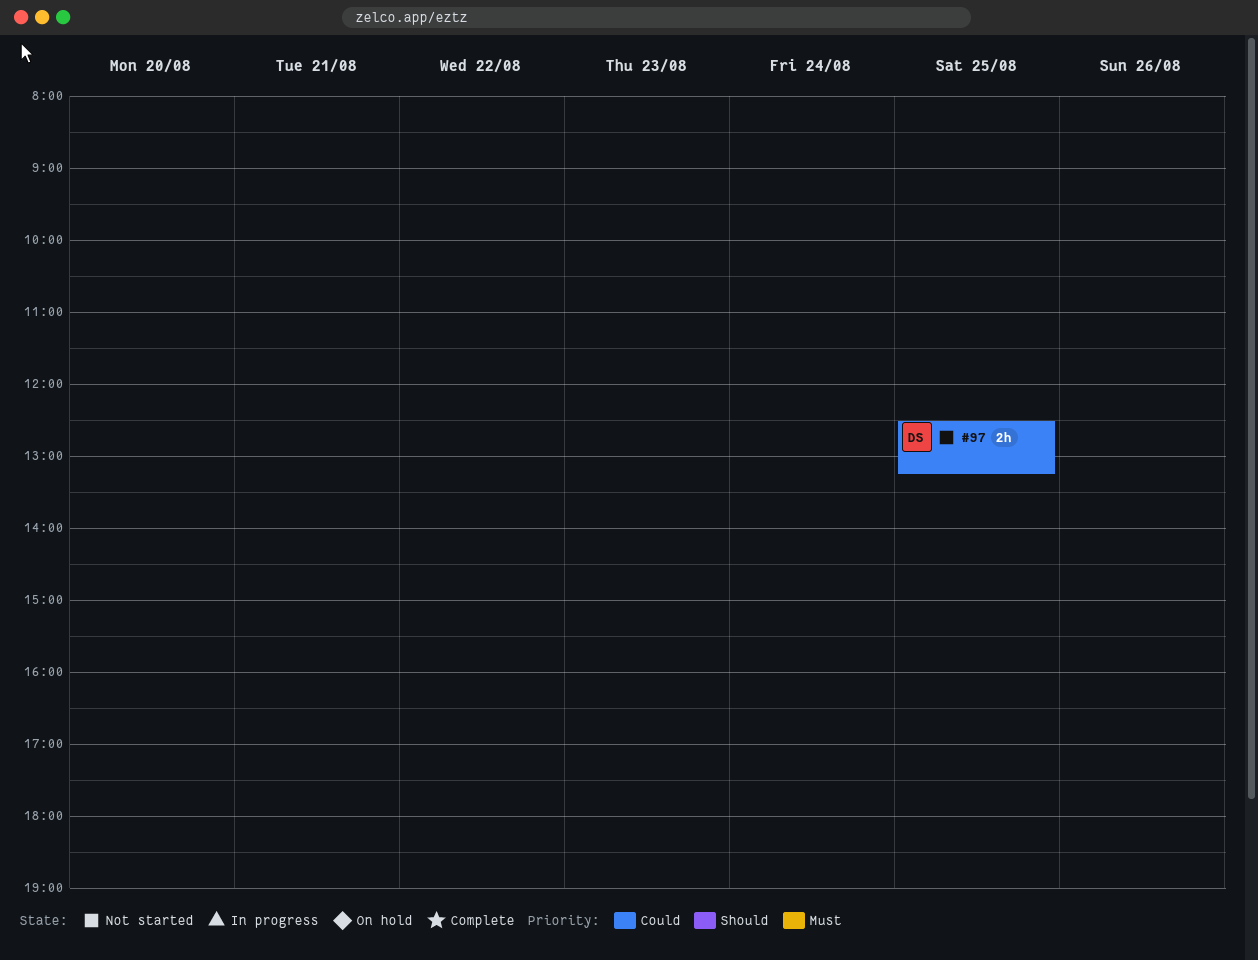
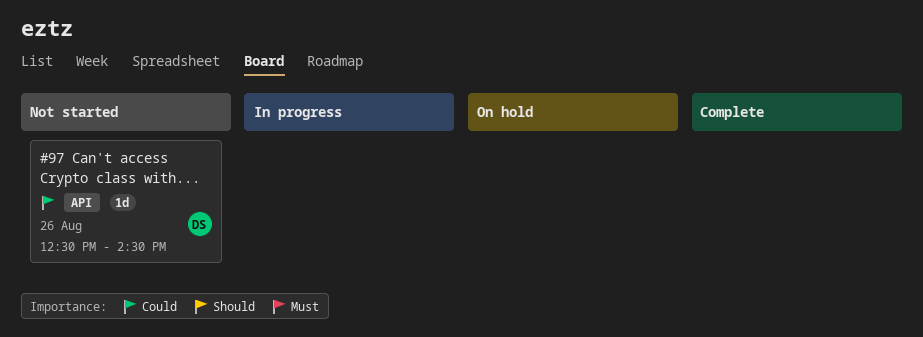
#97, estimate: 2h -> 1d
#97, day: Aug 25 -> Aug 26
#97, ends: 13:15 -> 14:30

